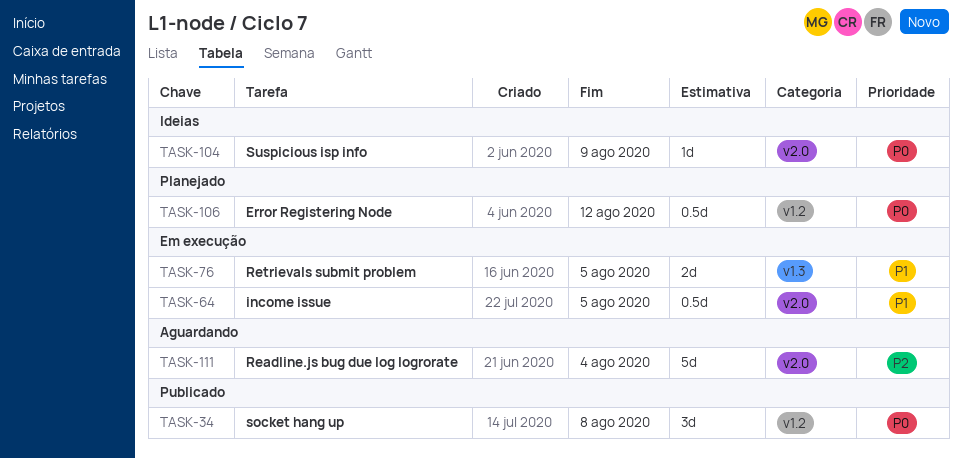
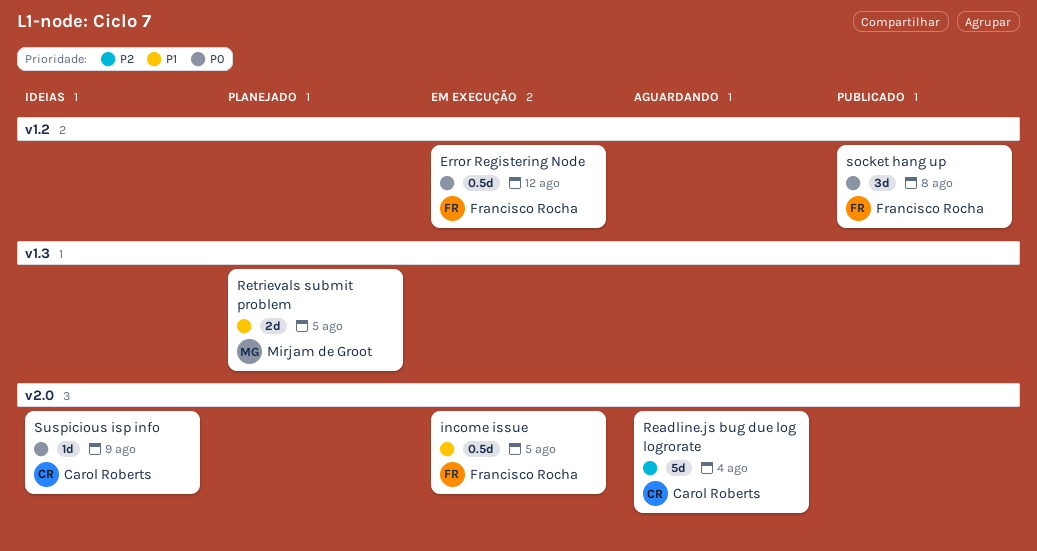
Error Registering Node, status: Planejado -> Em execução
Retrievals submit problem, status: Em execução -> Planejado

